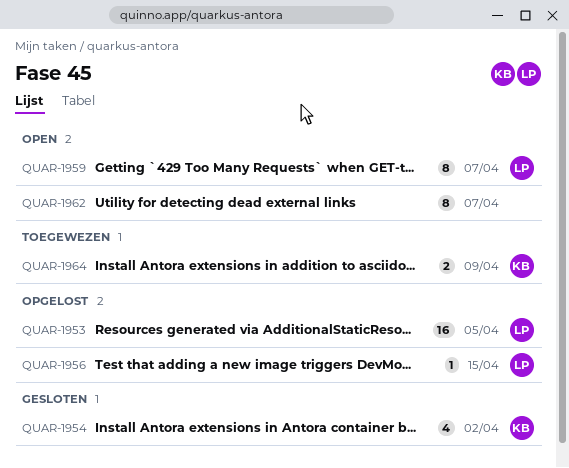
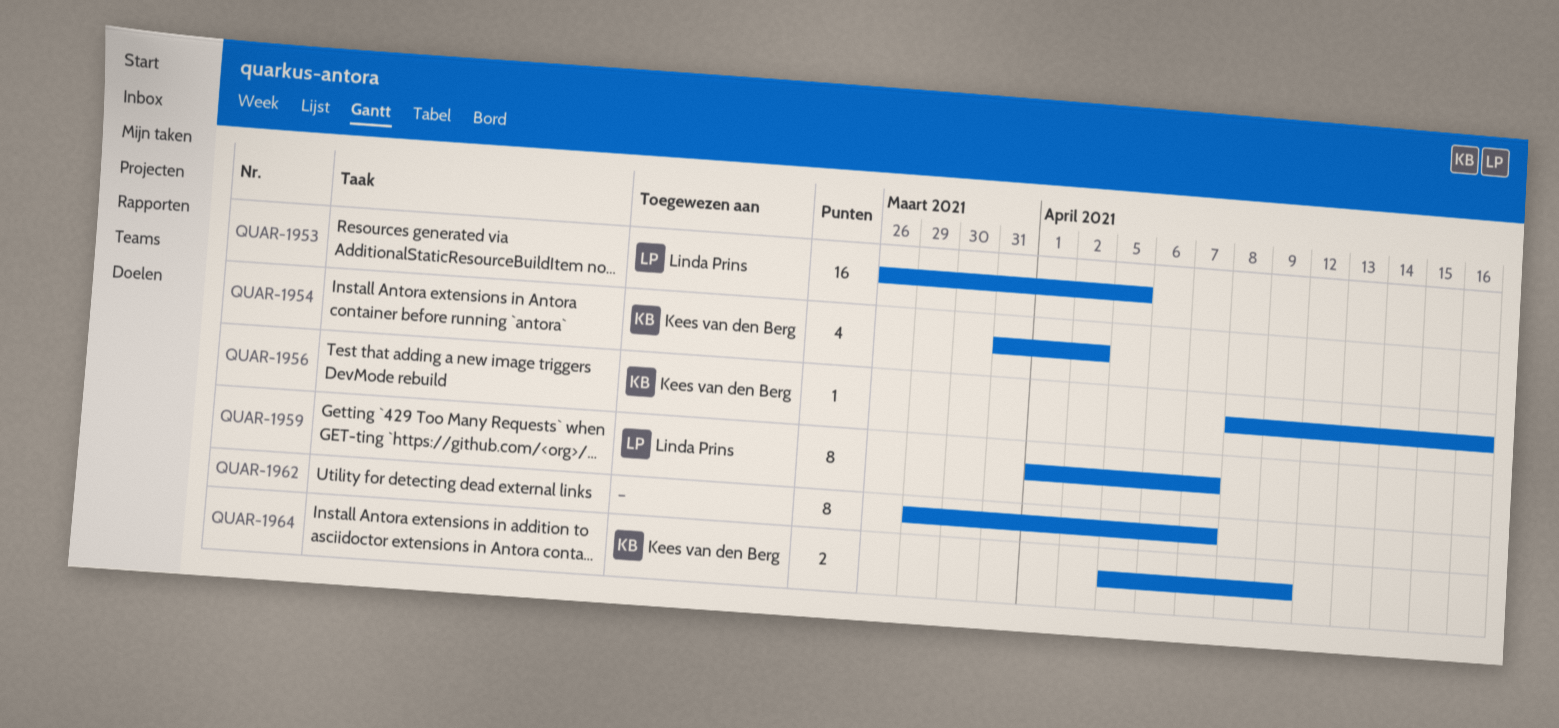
QUAR-1956, owner: Linda Prins -> Kees van den Berg
QUAR-1956, due: Apr 15 -> Apr 16

